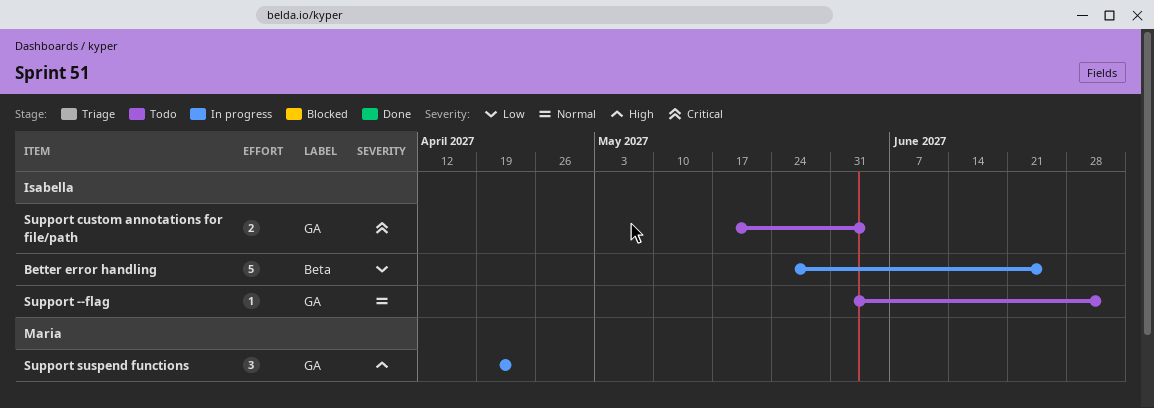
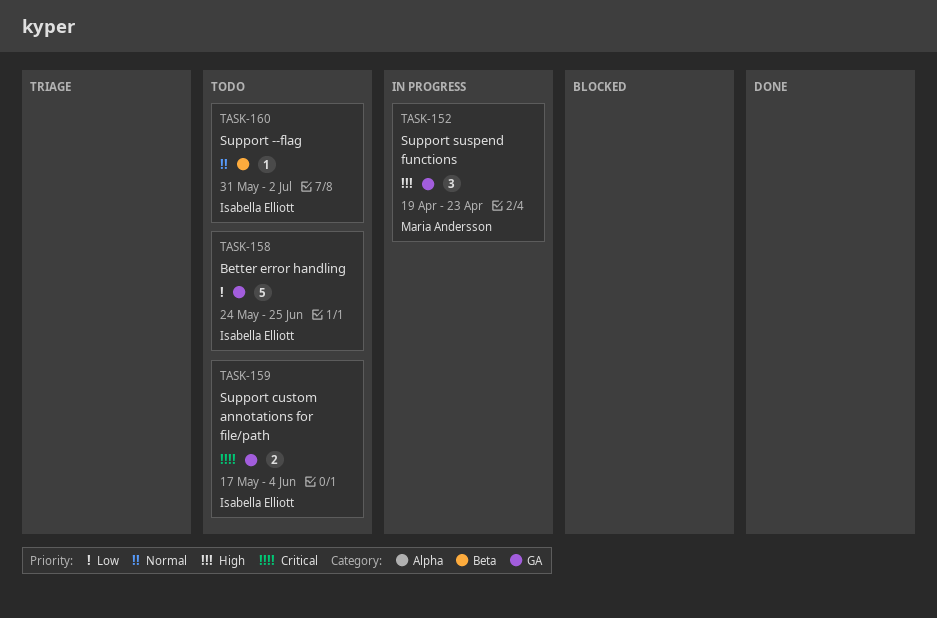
Better error handling, status: In progress -> Todo
Better error handling, label: Beta -> GA
Support --flag, label: GA -> Beta

